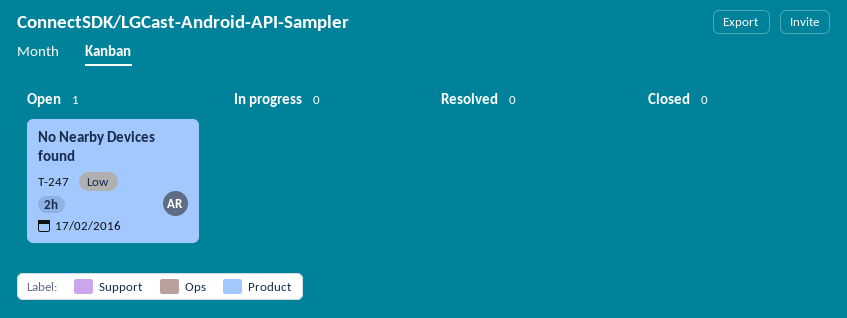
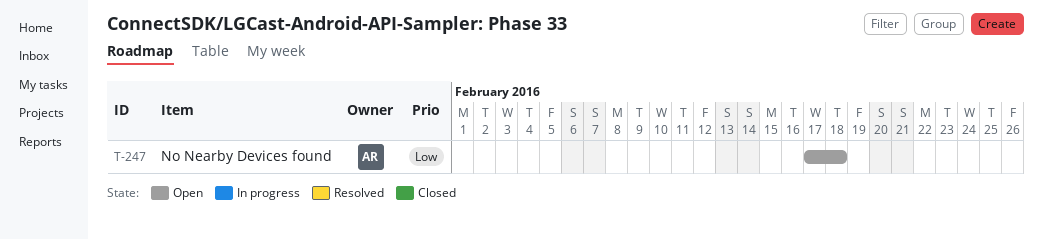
T-247, due: Feb 17 -> Feb 18

